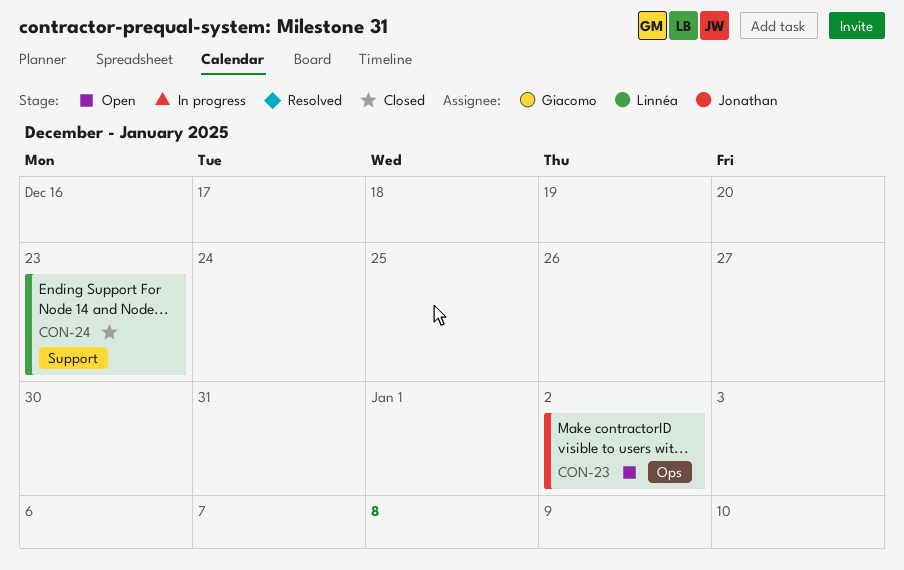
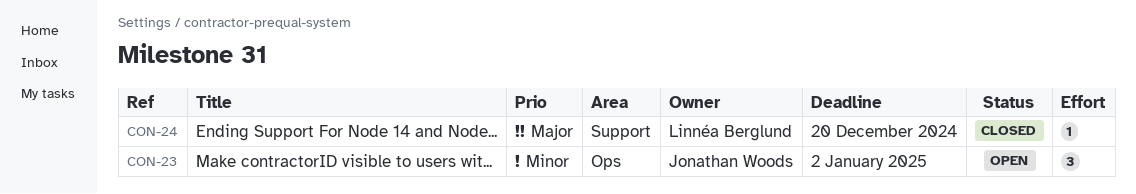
CON-24, due: Dec 23 -> Dec 20

